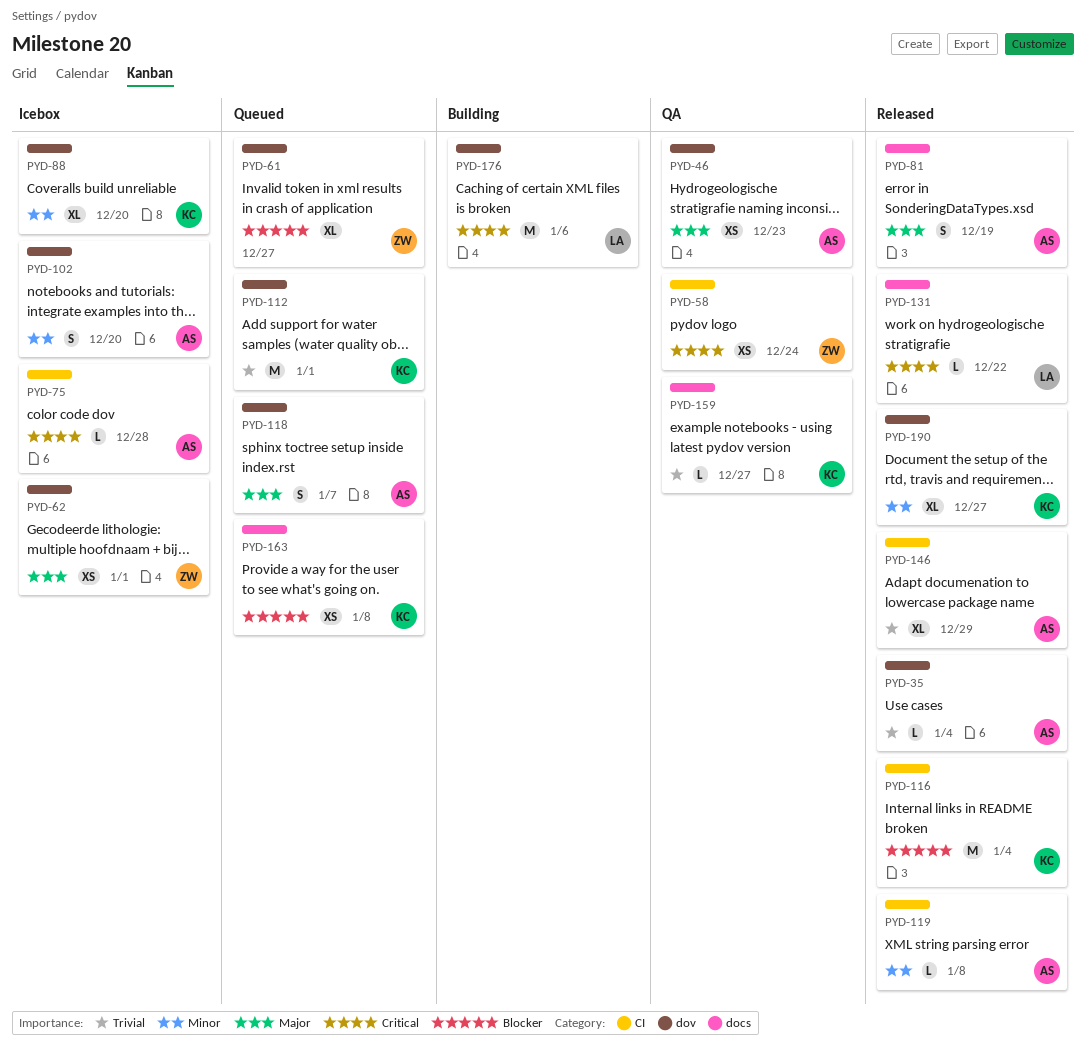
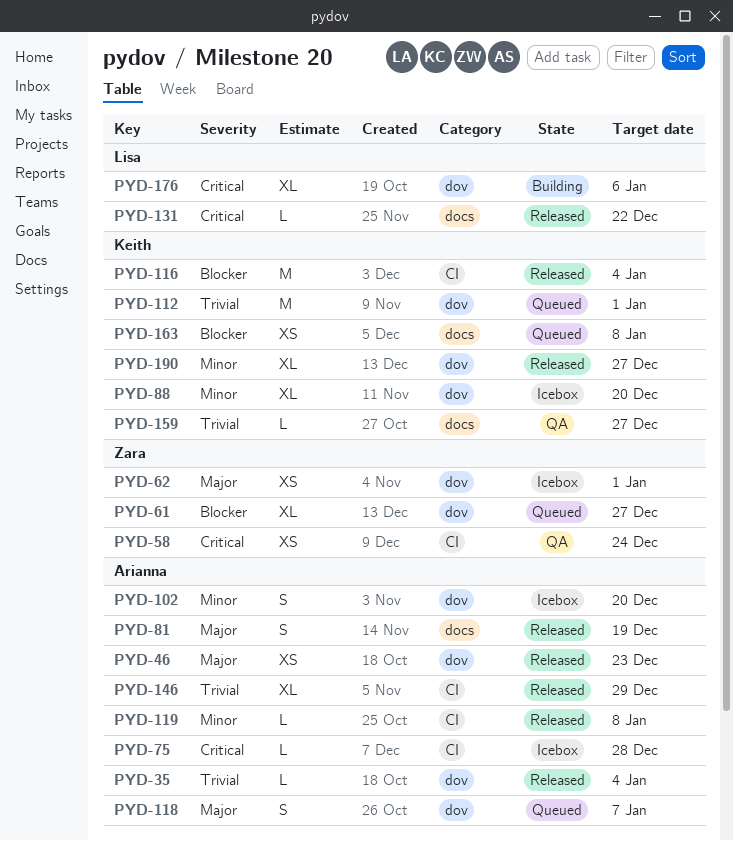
PYD-46, status: QA -> Released
PYD-176, estimate: M -> XL

